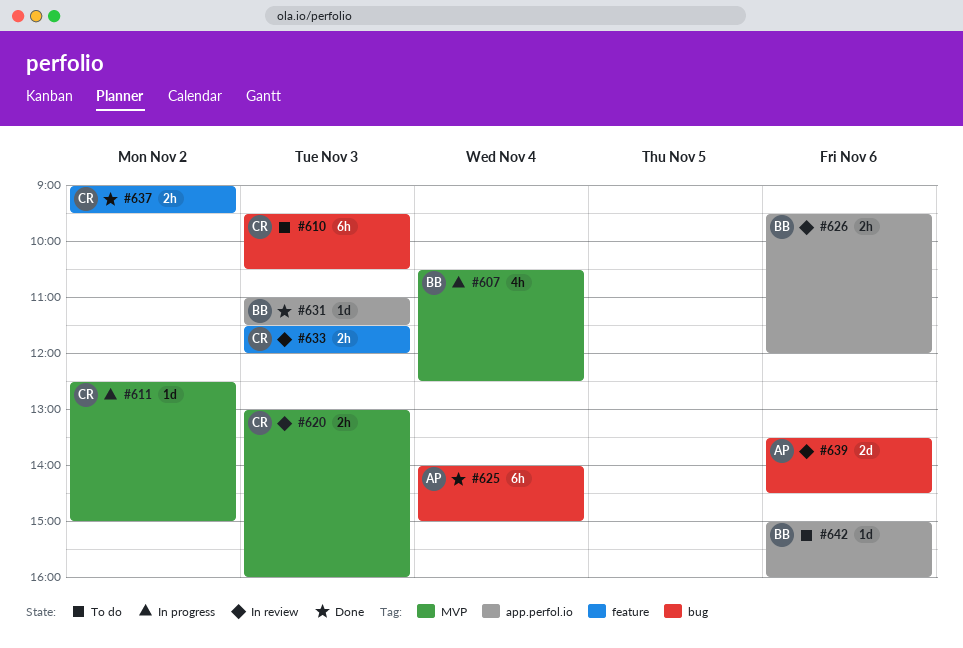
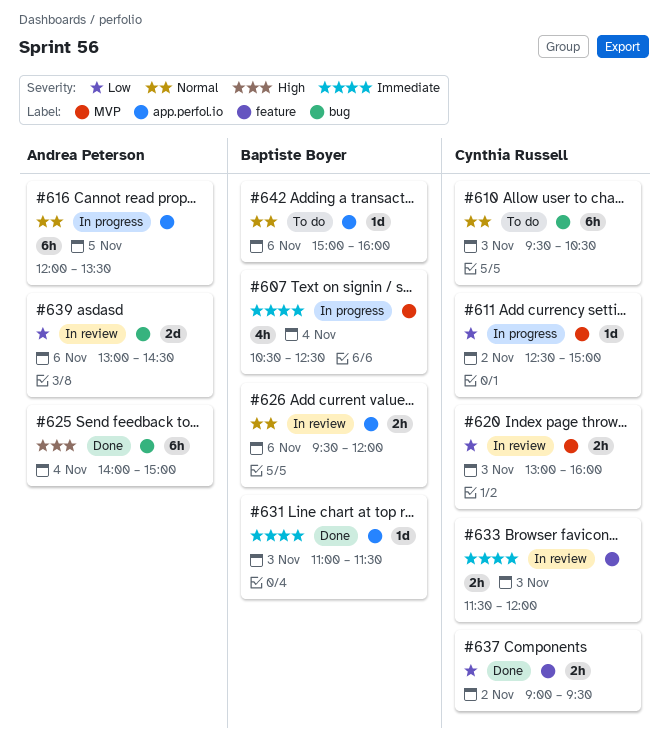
#616: none -> present
#639, begins: 13:30 -> 13:00

